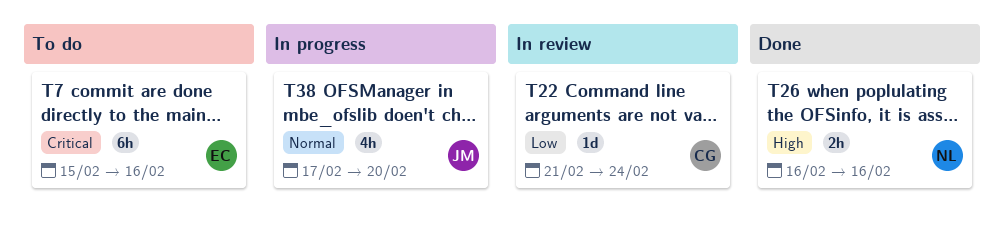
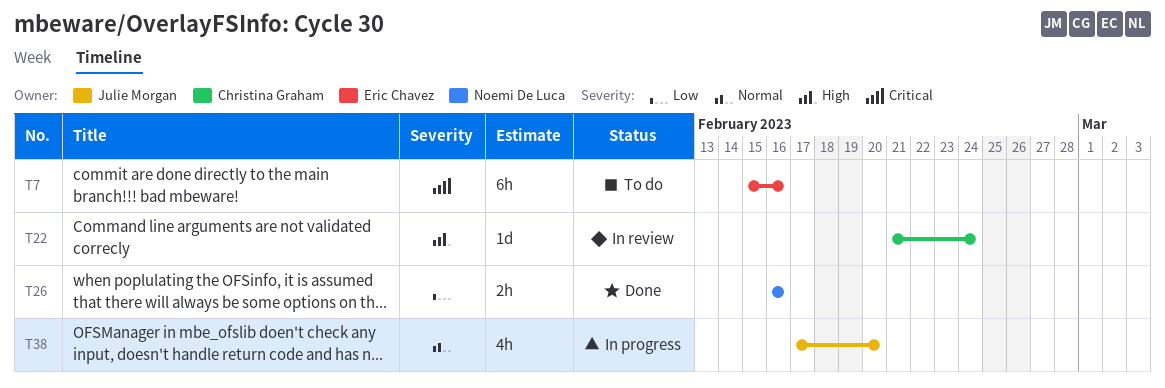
T22, priority: Low -> High
T26, priority: High -> Low

